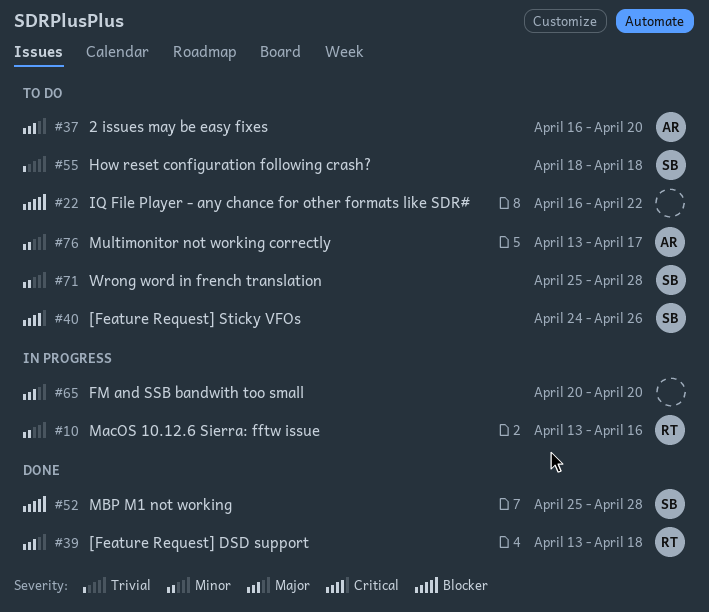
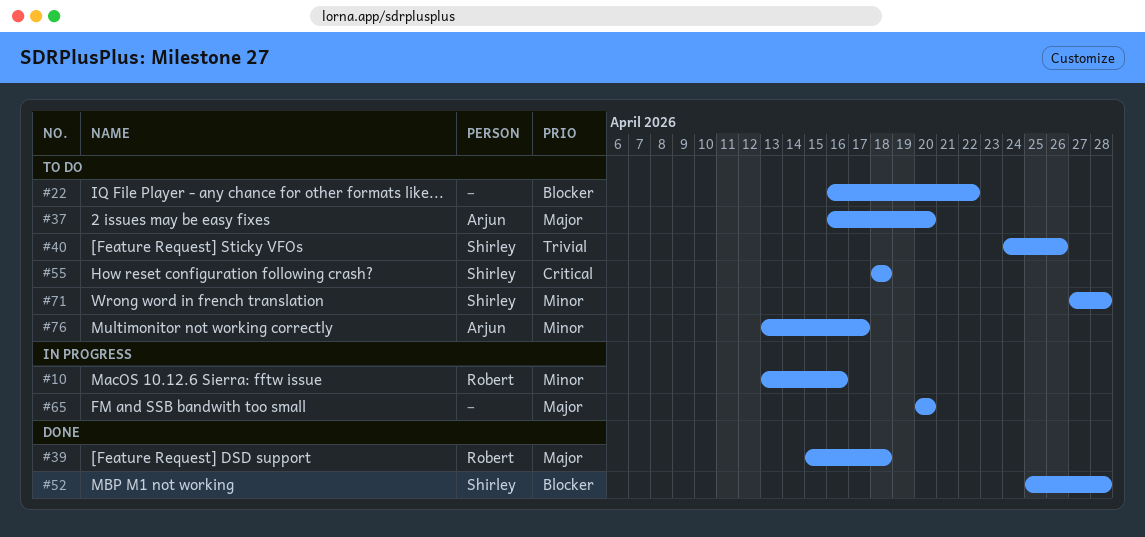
#39, start: Apr 13 -> Apr 15
#40, priority: Critical -> Trivial
#55, priority: Trivial -> Critical
#71, start: Apr 25 -> Apr 27

